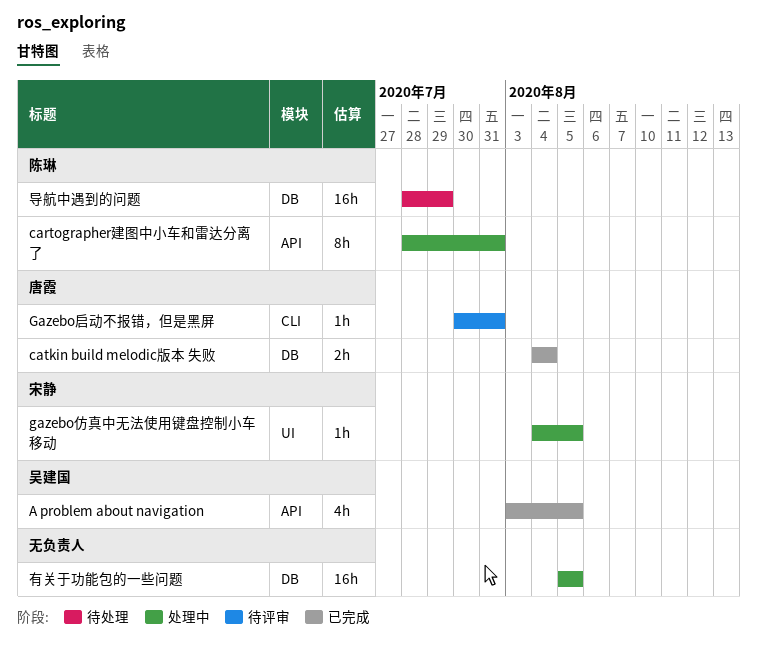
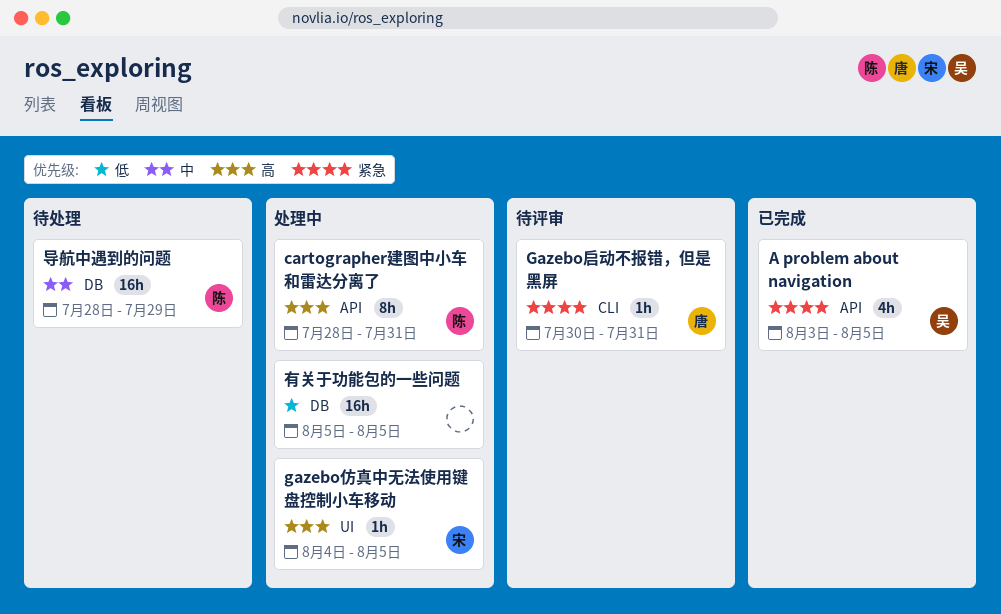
catkin build melodic版本 失败: present -> none

